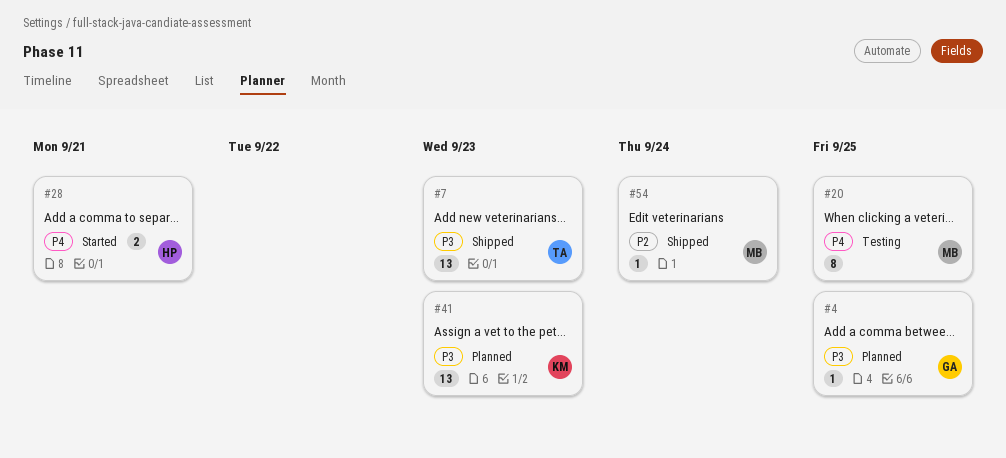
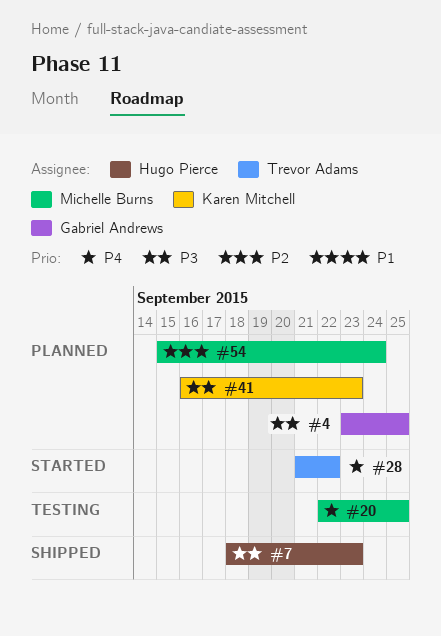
#7, owner: Trevor Adams -> Hugo Pierce
#28, owner: Hugo Pierce -> Trevor Adams
#28, due: Sep 21 -> Sep 22
#54, status: Shipped -> Planned

